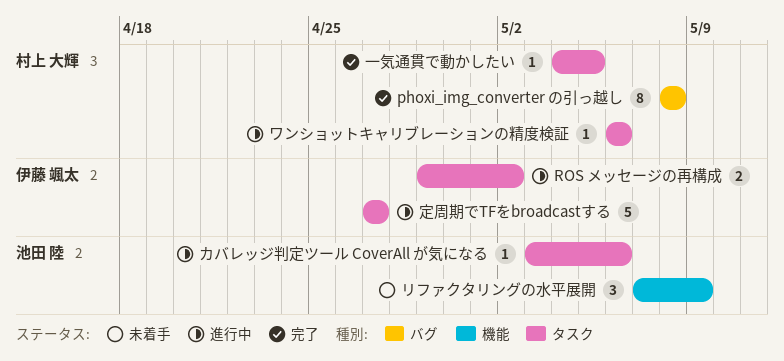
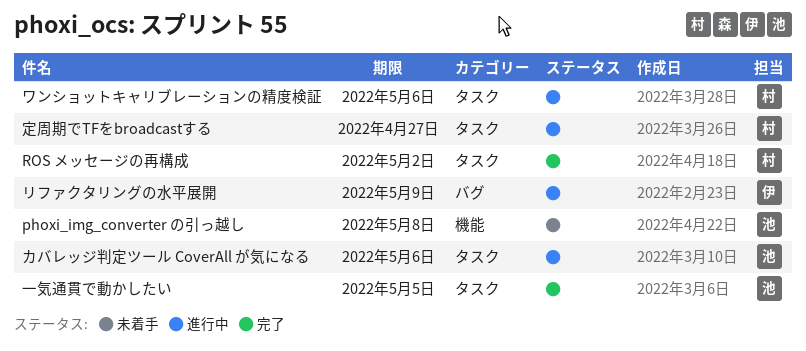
phoxi_img_converter の引っ越し, status: 完了 -> 未着手
phoxi_img_converter の引っ越し, owner: 村上 大輝 -> 池田 陸
phoxi_img_converter の引っ越し, label: バグ -> 機能
ROS メッセージの再構成, status: 進行中 -> 完了
ROS メッセージの再構成, owner: 伊藤 颯太 -> 村上 大輝
リファクタリングの水平展開, status: 未着手 -> 進行中
リファクタリングの水平展開, owner: 池田 陸 -> 伊藤 颯太
リファクタリングの水平展開, label: 機能 -> バグ
一気通貫で動かしたい, owner: 村上 大輝 -> 池田 陸
定周期でTFをbroadcastする, owner: 伊藤 颯太 -> 村上 大輝

